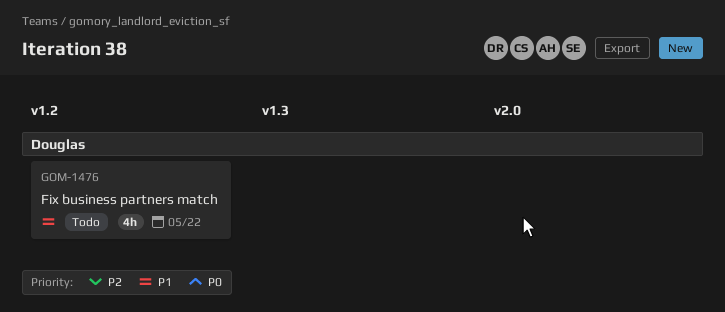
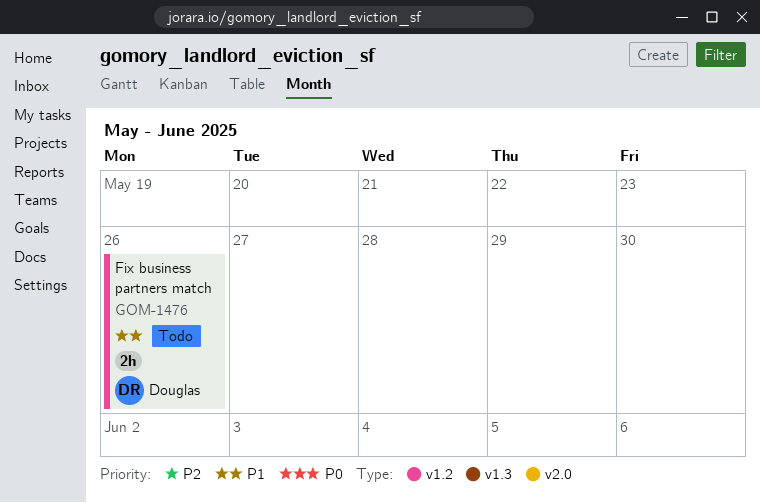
GOM-1476, estimate: 4h -> 2h
GOM-1476, due: May 22 -> May 26

